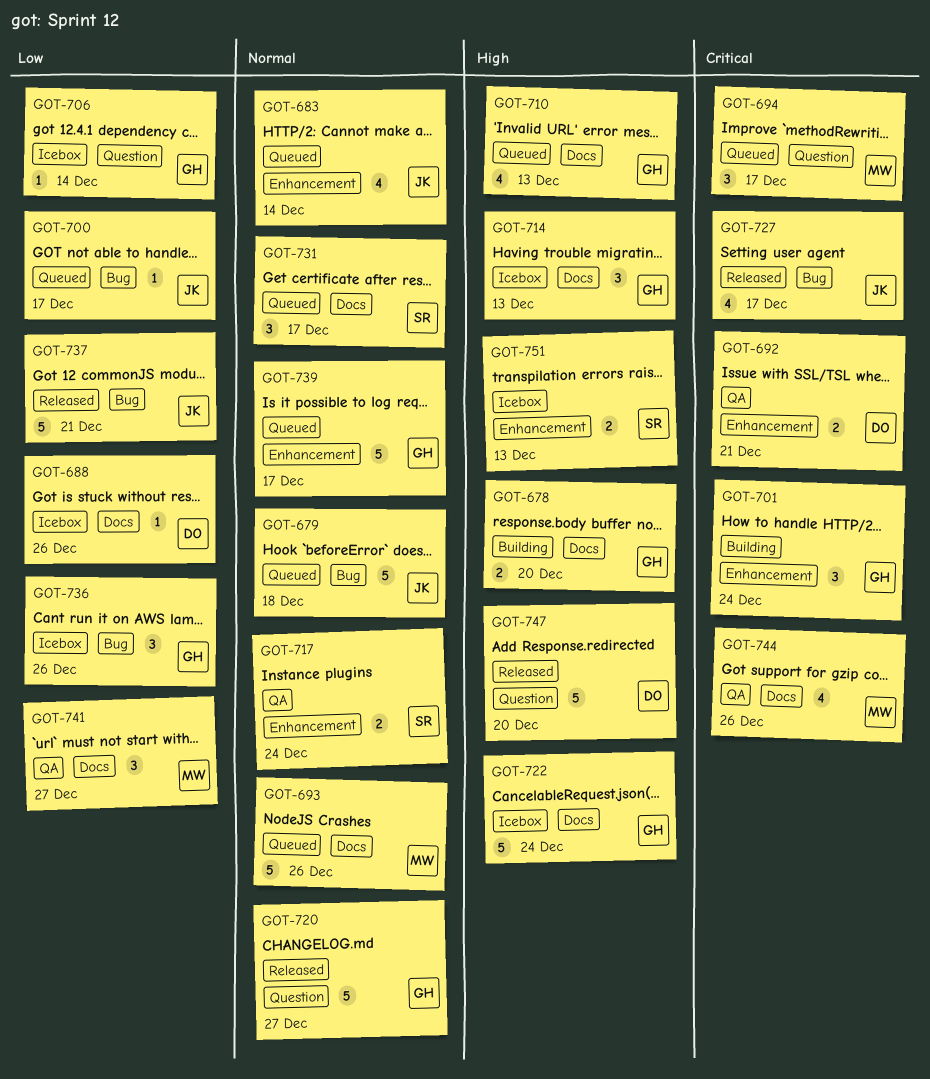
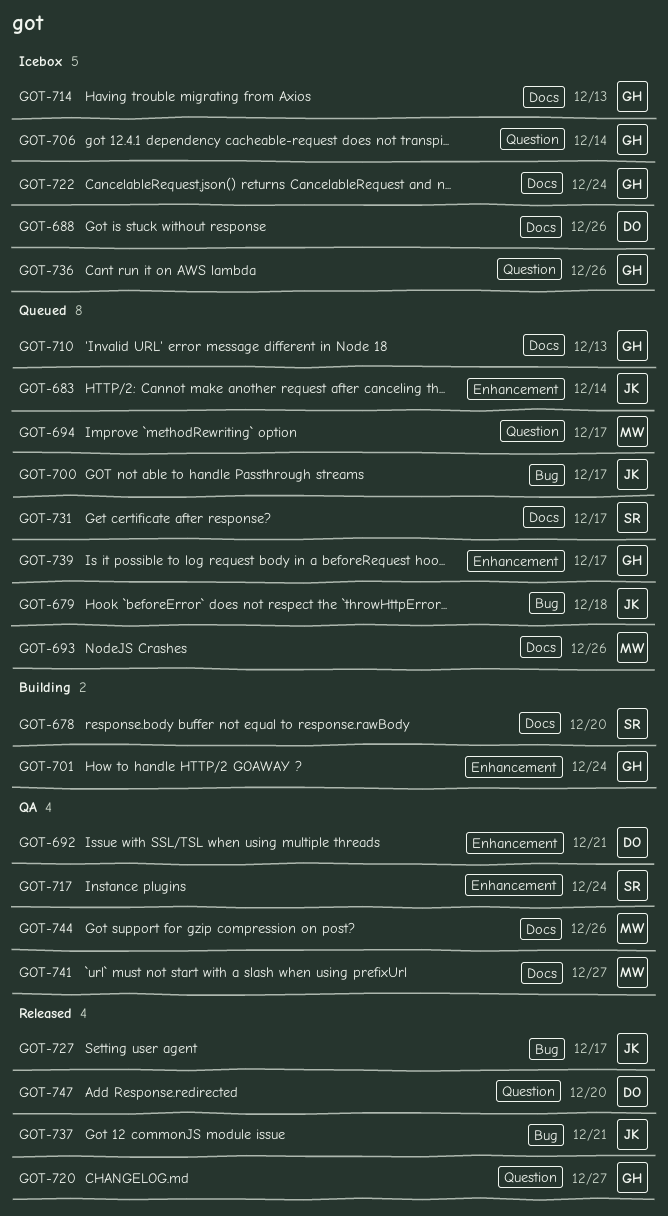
GOT-678, owner: GH -> SR
GOT-736, label: Bug -> Question
GOT-751: present -> none

